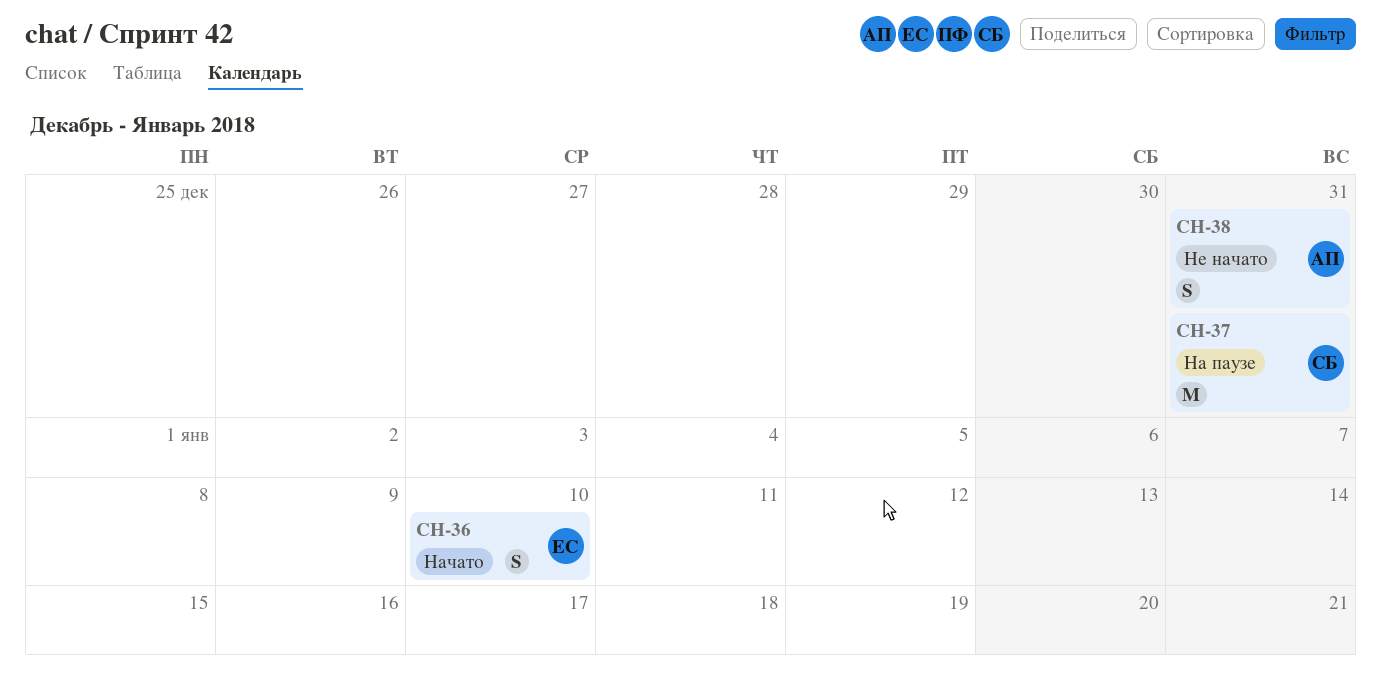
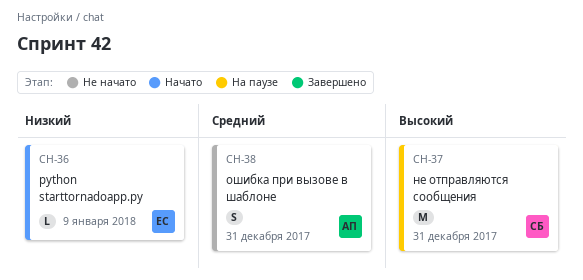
CH-36, estimate: S -> L
CH-36, due: Jan 10 -> Jan 9

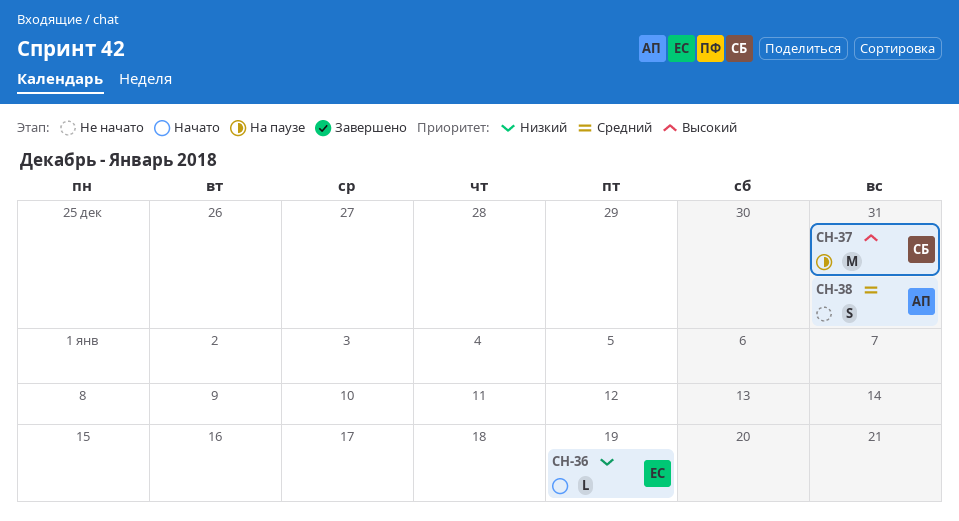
CH-36, due: Jan 9 -> Jan 19

